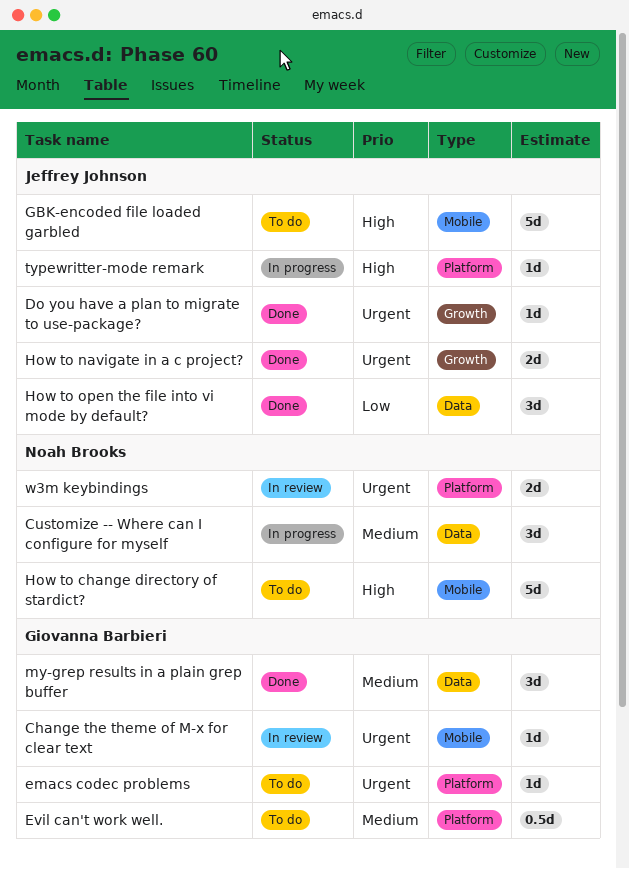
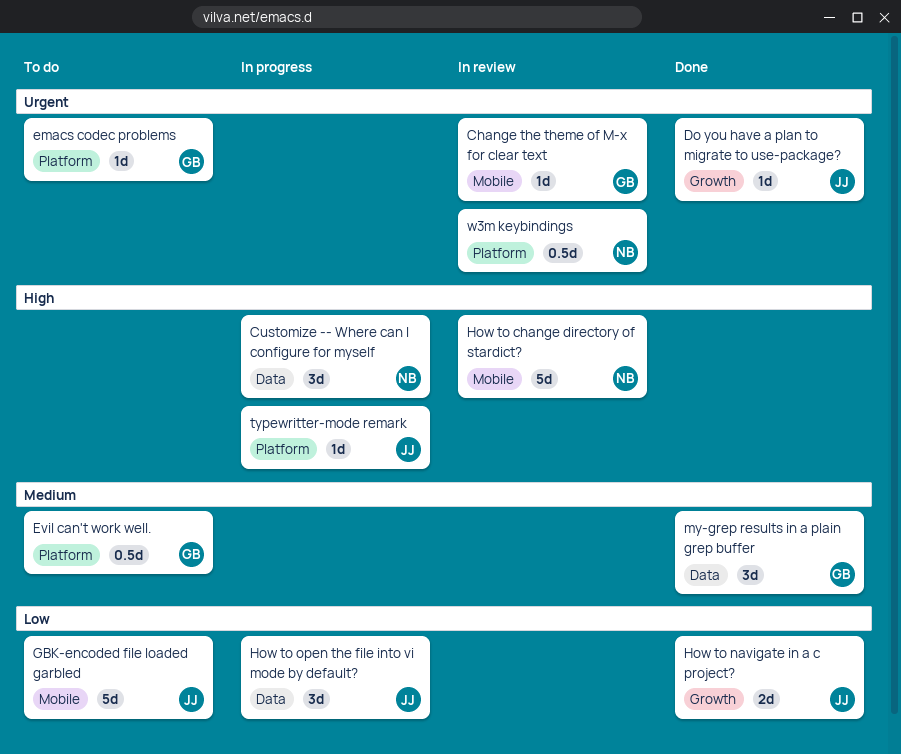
Customize -- Where can I configure for myself, priority: Medium -> High
GBK-encoded file loaded garbled, priority: High -> Low
How to change directory of stardict?, status: To do -> In review
How to navigate in a c project?, priority: Urgent -> Low
How to open the file into vi mode by default?, status: Done -> In progress
w3m keybindings, estimate: 2d -> 0.5d

